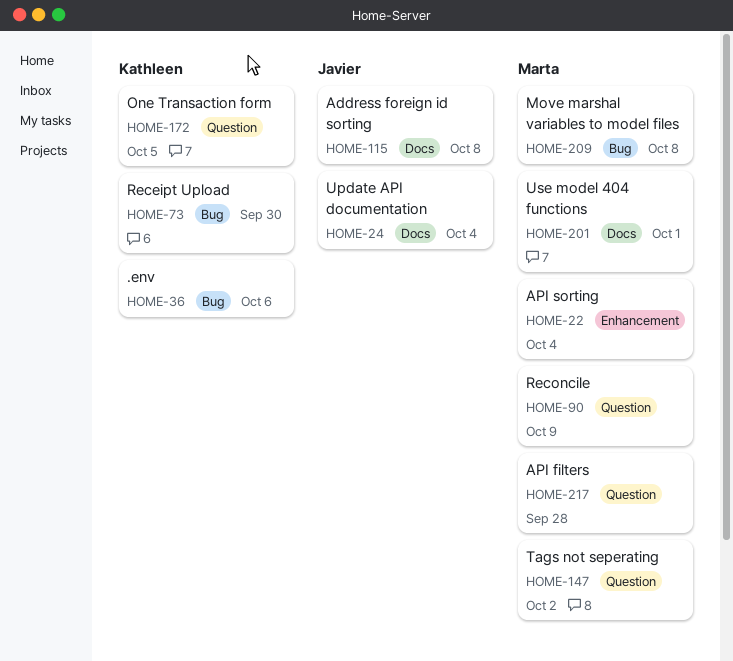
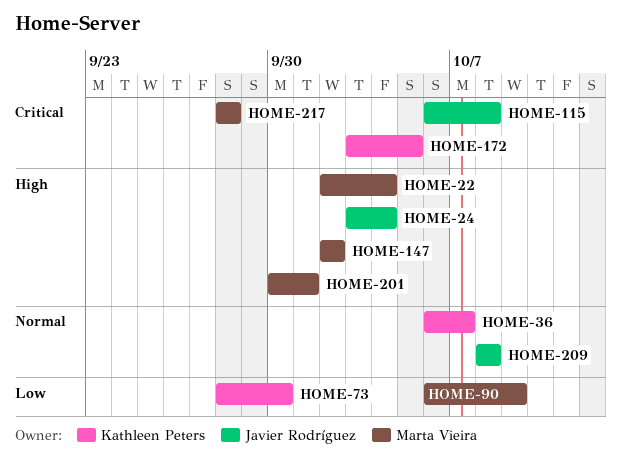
HOME-36, due: Oct 6 -> Oct 7
HOME-209, owner: Marta Vieira -> Javier Rodríguez

